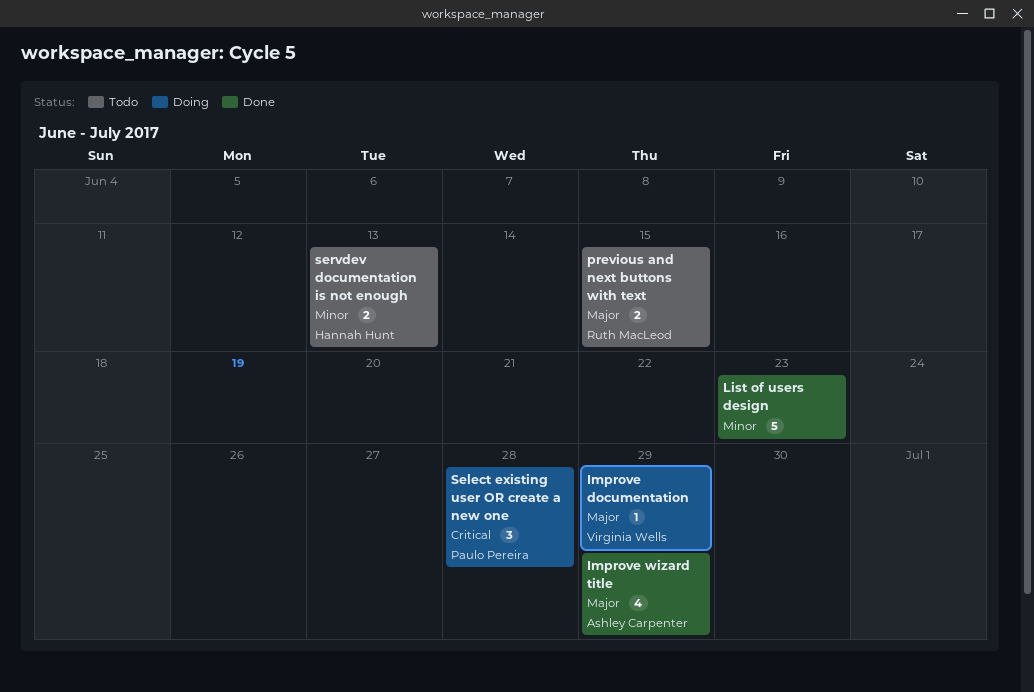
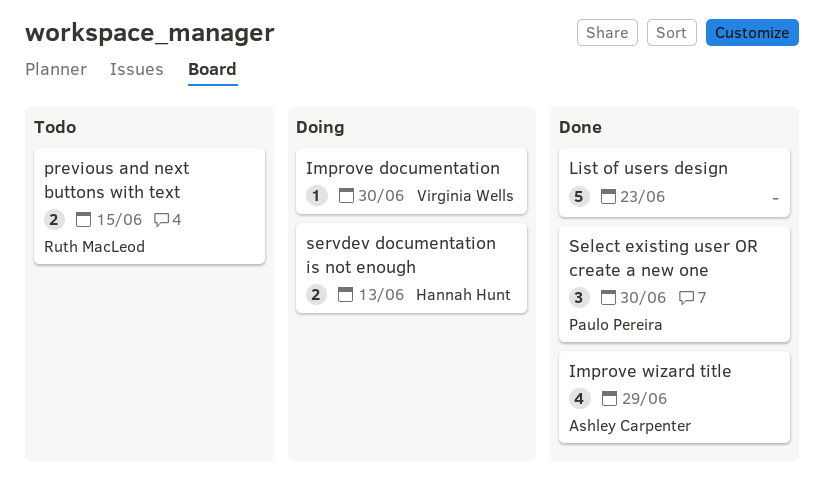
Improve documentation, due: Jun 29 -> Jun 30
Select existing user OR create a new one, status: Doing -> Done
Select existing user OR create a new one, due: Jun 28 -> Jun 30
servdev documentation is not enough, status: Todo -> Doing

